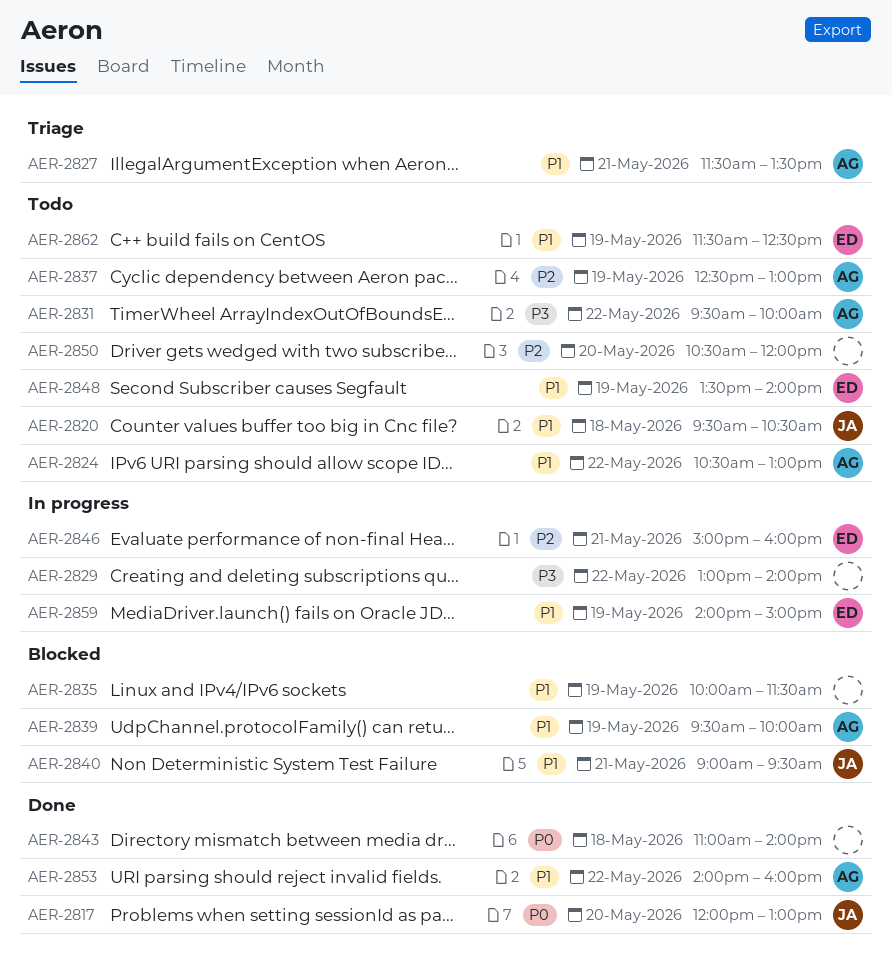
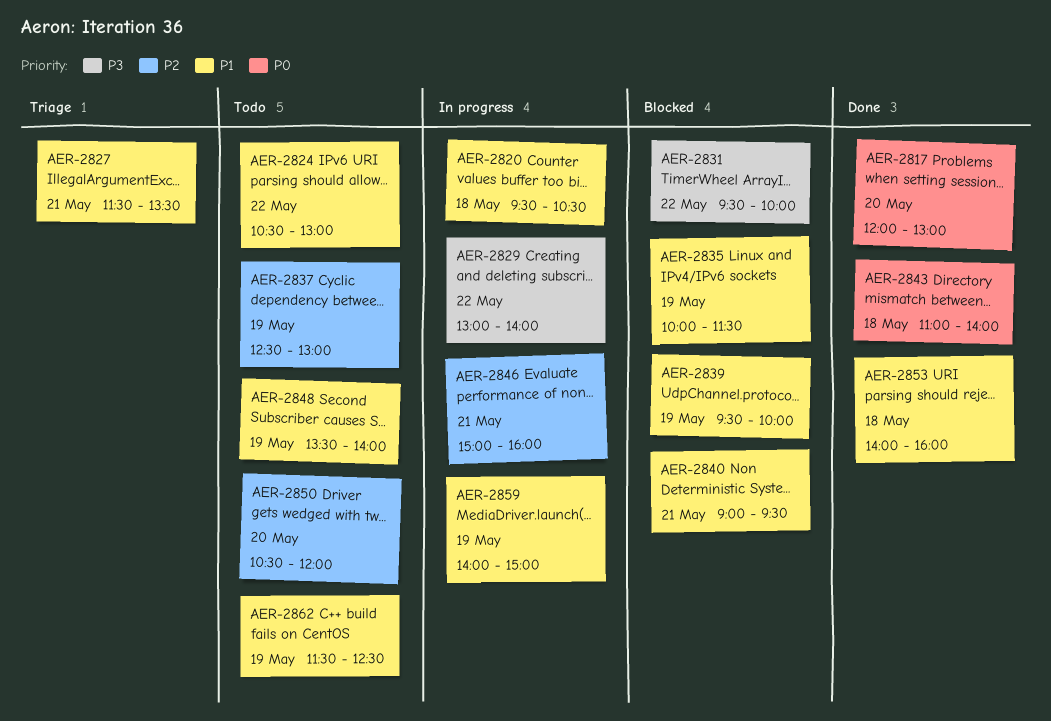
AER-2820, status: Todo -> In progress
AER-2831, status: Todo -> Blocked
AER-2853, day: May 22 -> May 18

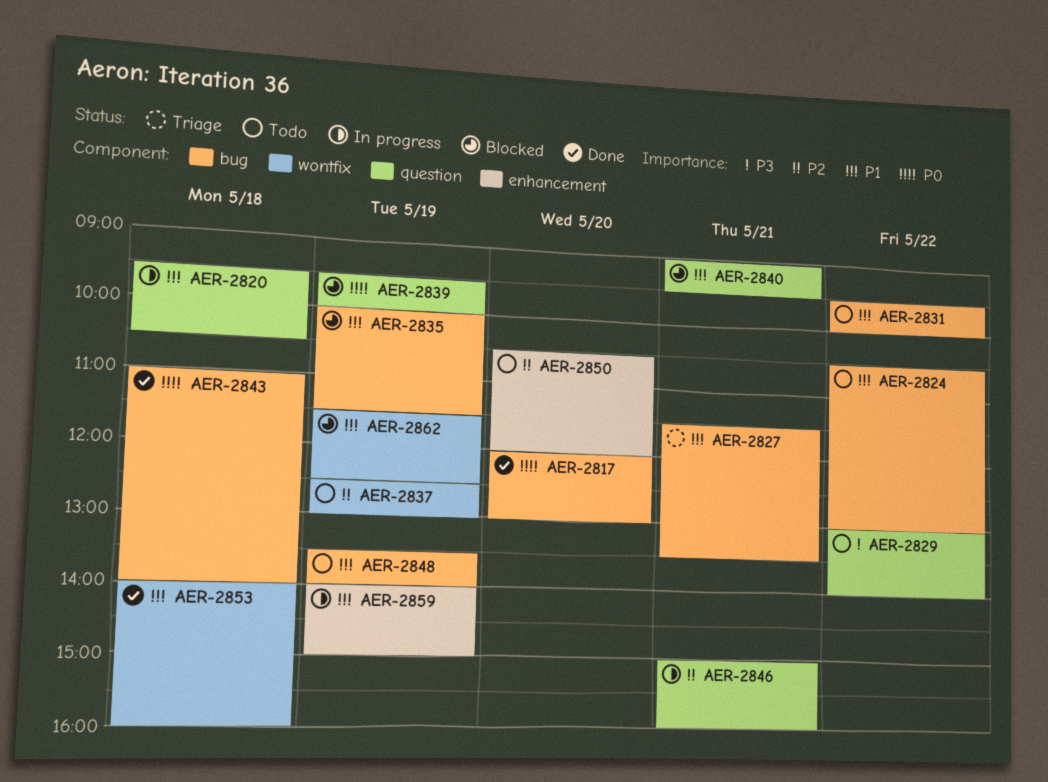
AER-2829, status: In progress -> Todo
AER-2831, status: Blocked -> Todo
AER-2831, priority: P3 -> P1
AER-2839, priority: P1 -> P0
AER-2862, status: Todo -> Blocked

